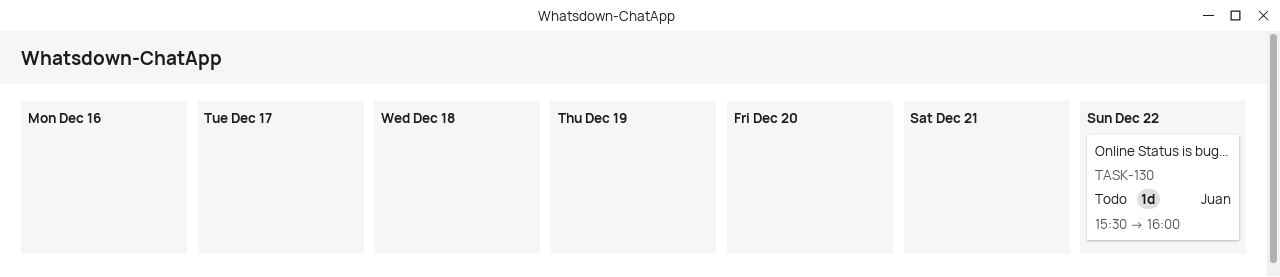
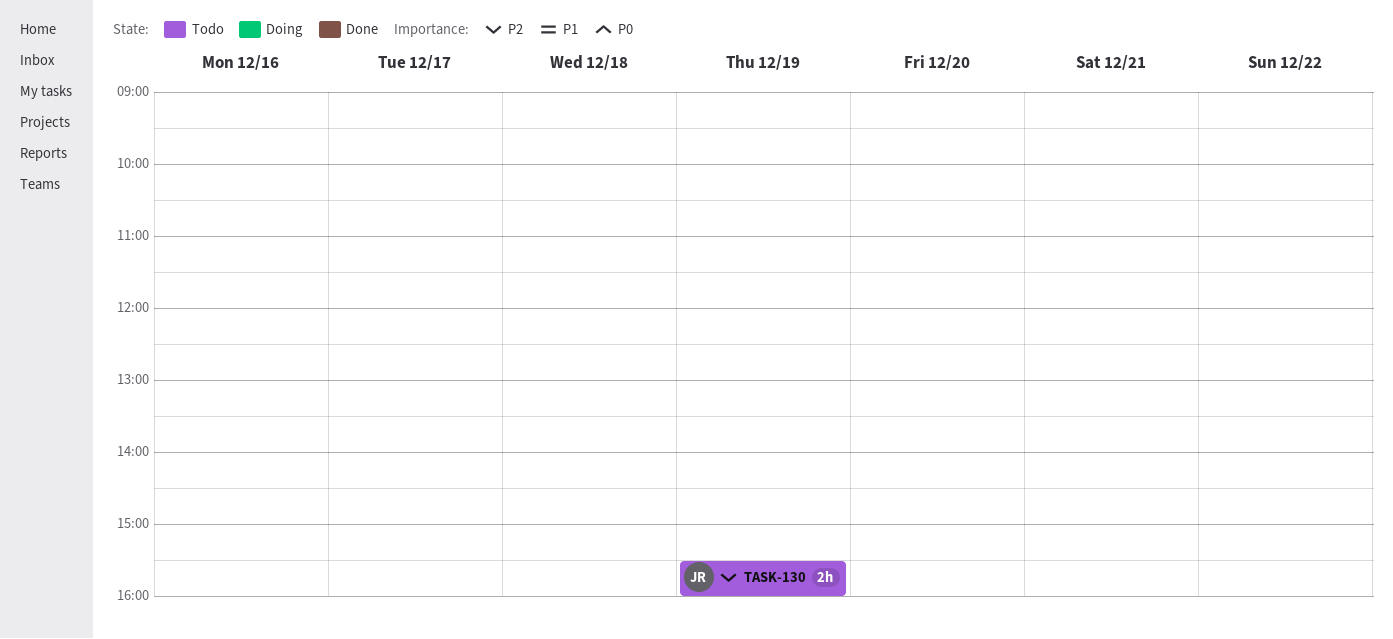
TASK-130, estimate: 1d -> 2h
TASK-130, day: Dec 22 -> Dec 19

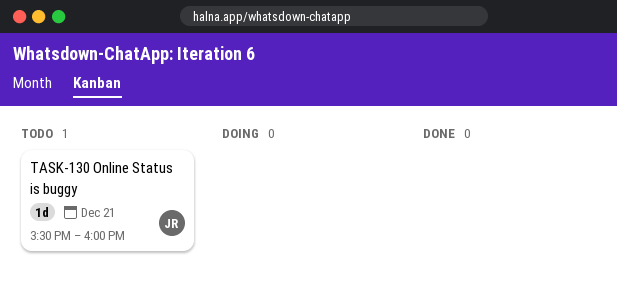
TASK-130, estimate: 2h -> 1d
TASK-130, day: Dec 19 -> Dec 21

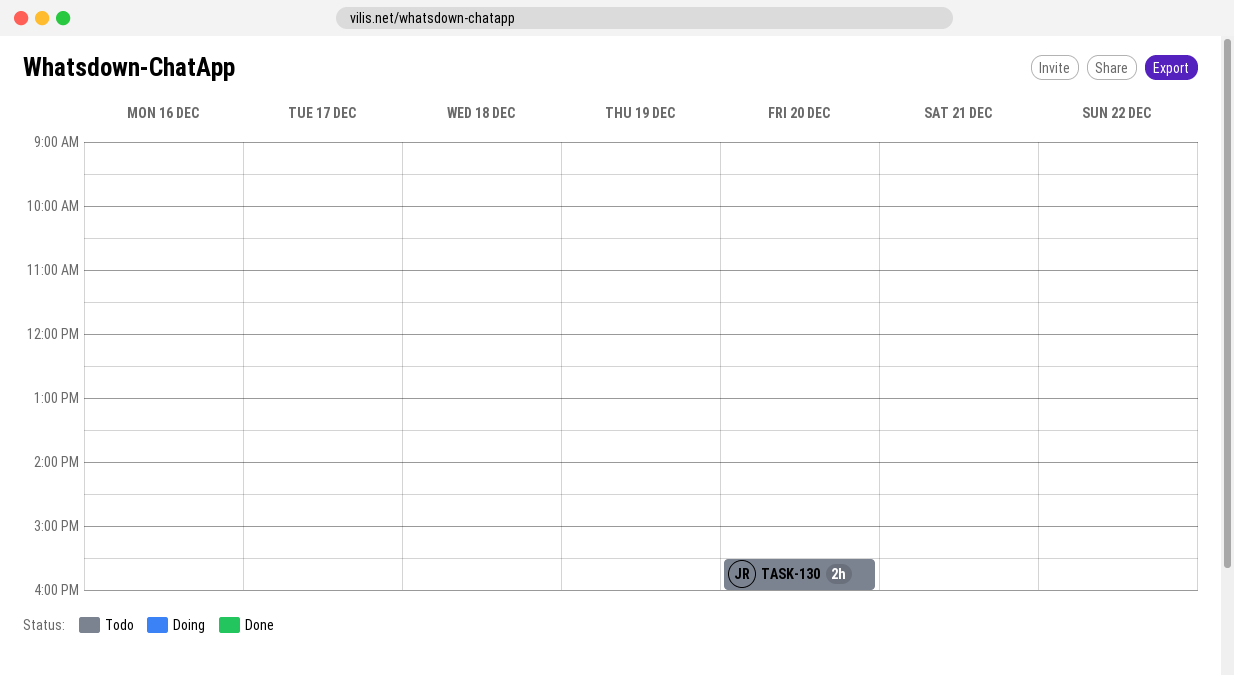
TASK-130, estimate: 1d -> 2h
TASK-130, day: Dec 21 -> Dec 20

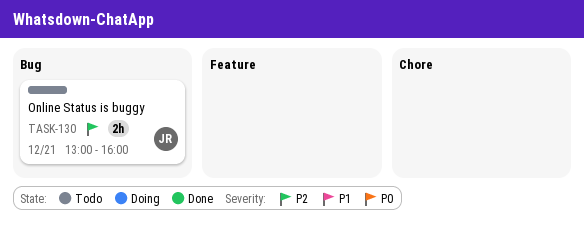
TASK-130, day: Dec 20 -> Dec 21
TASK-130, begins: 15:30 -> 13:00

